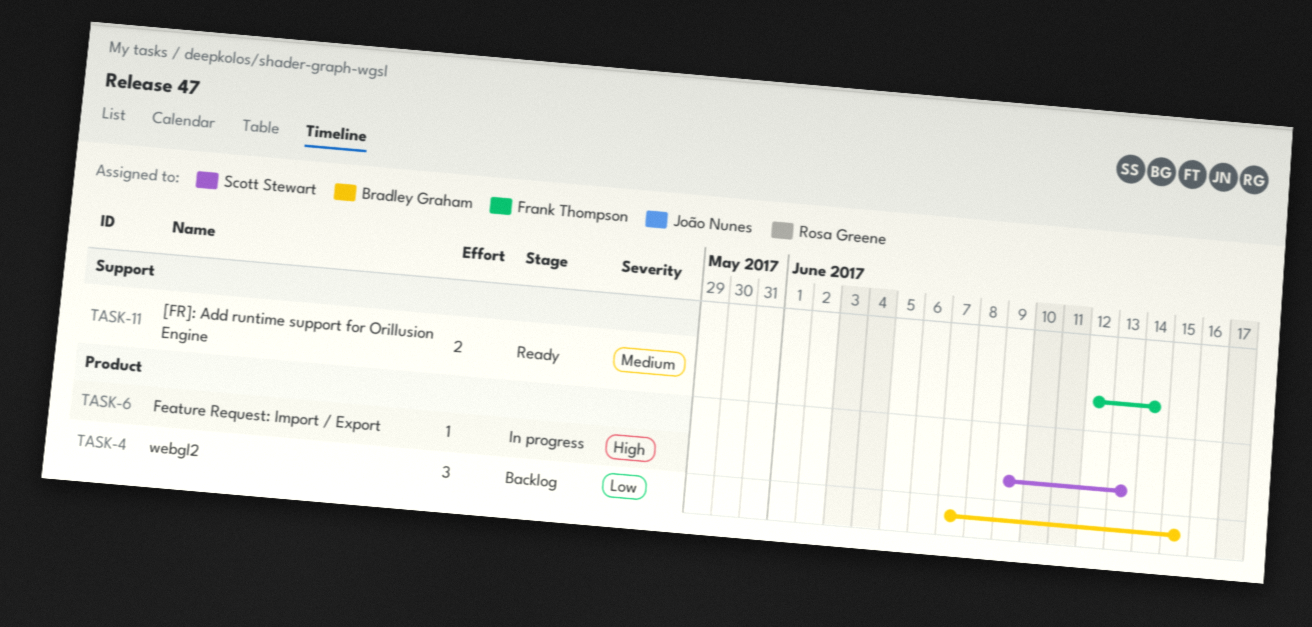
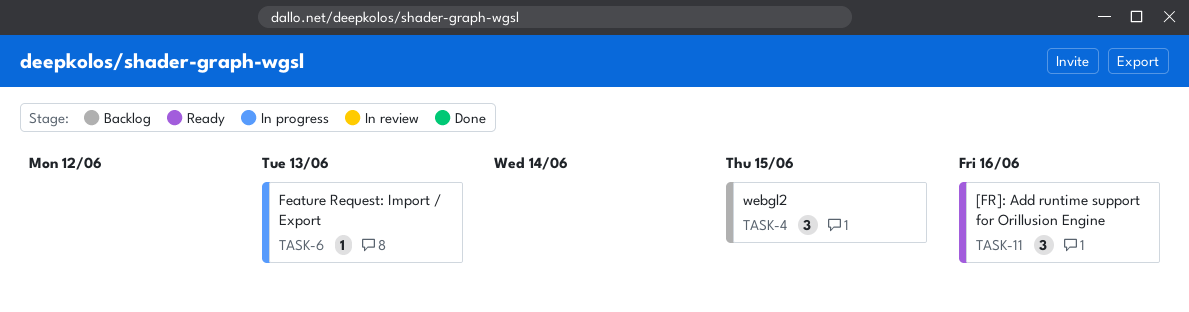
TASK-11, estimate: 2 -> 3
TASK-11, due: Jun 14 -> Jun 16

